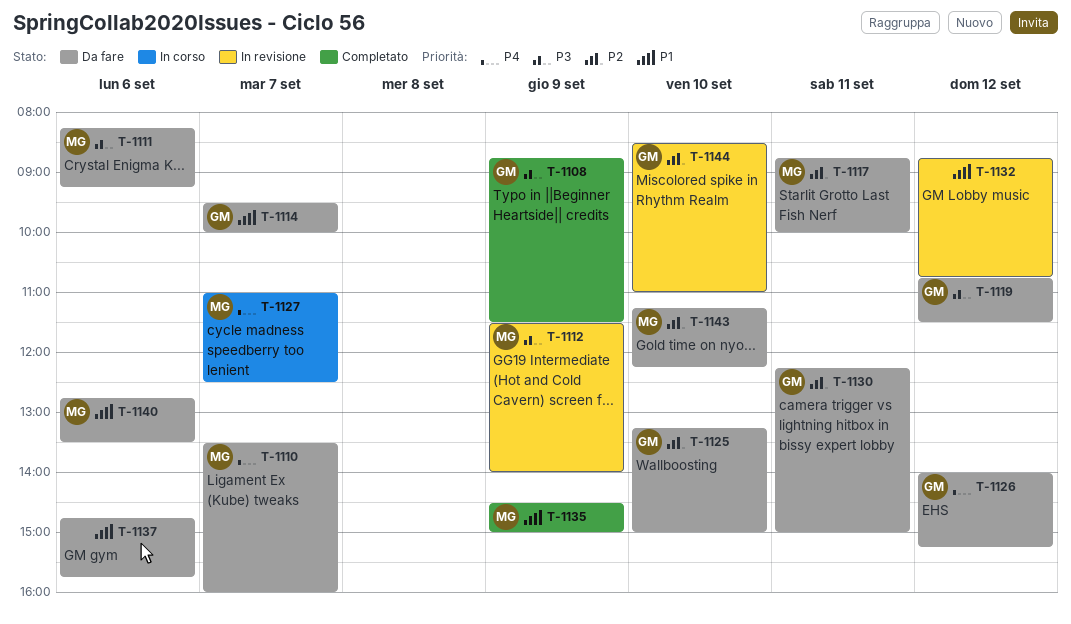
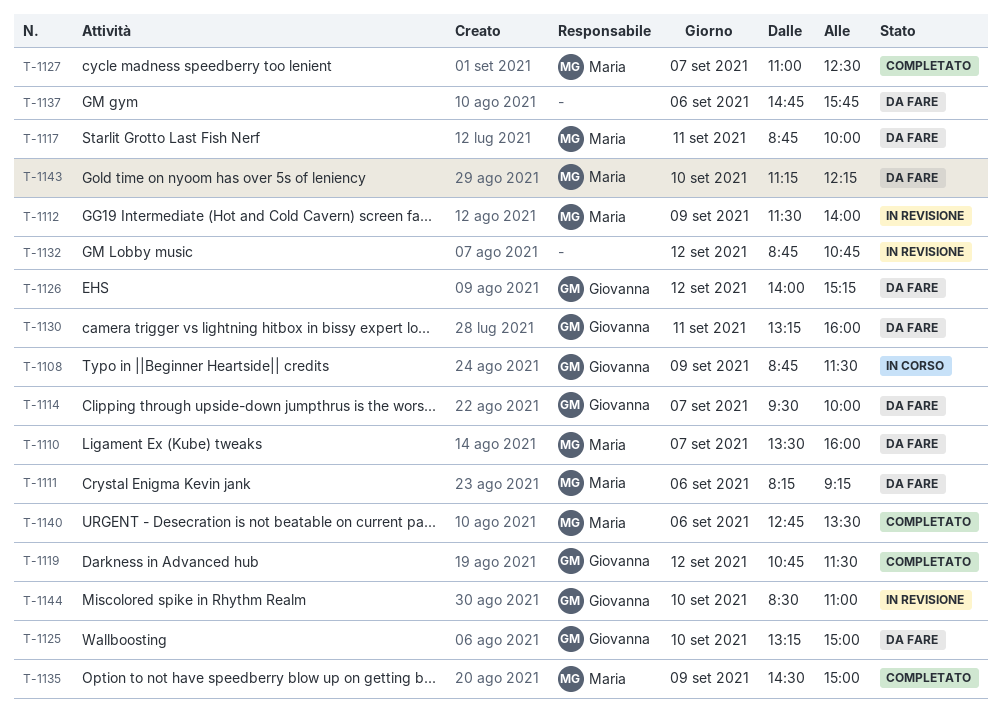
T-1108, status: Completato -> In corso
T-1119, status: Da fare -> Completato
T-1127, status: In corso -> Completato
T-1130, begins: 12:15 -> 13:15
T-1130, ends: 15:00 -> 16:00
T-1140, status: Da fare -> Completato

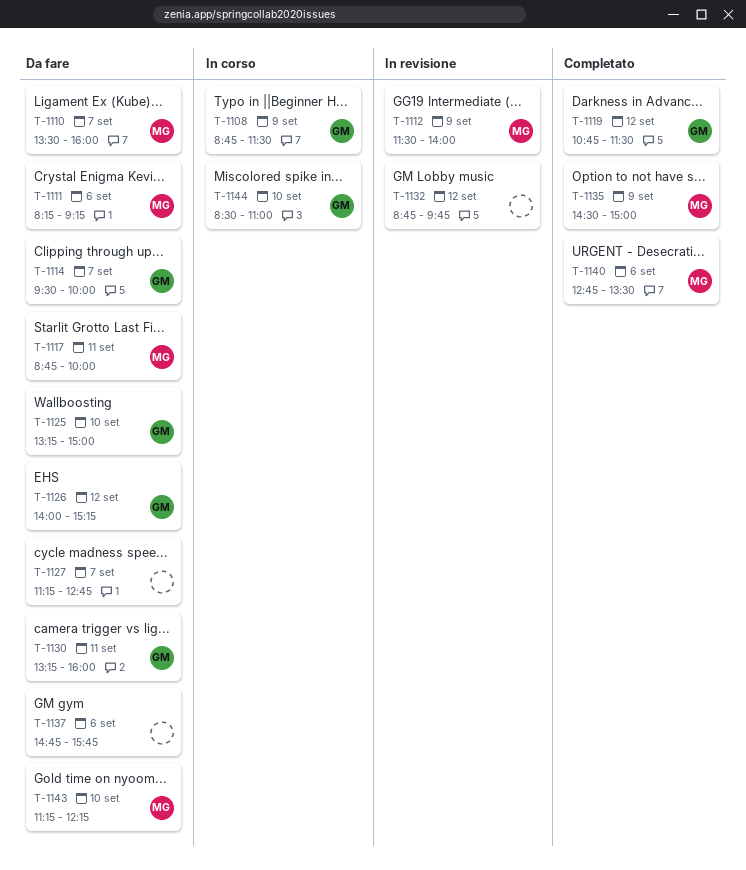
T-1127, status: Completato -> Da fare
T-1127, owner: Maria -> none
T-1127, begins: 11:00 -> 11:15
T-1127, ends: 12:30 -> 12:45
T-1132, ends: 10:45 -> 09:45
T-1144, status: In revisione -> In corso

